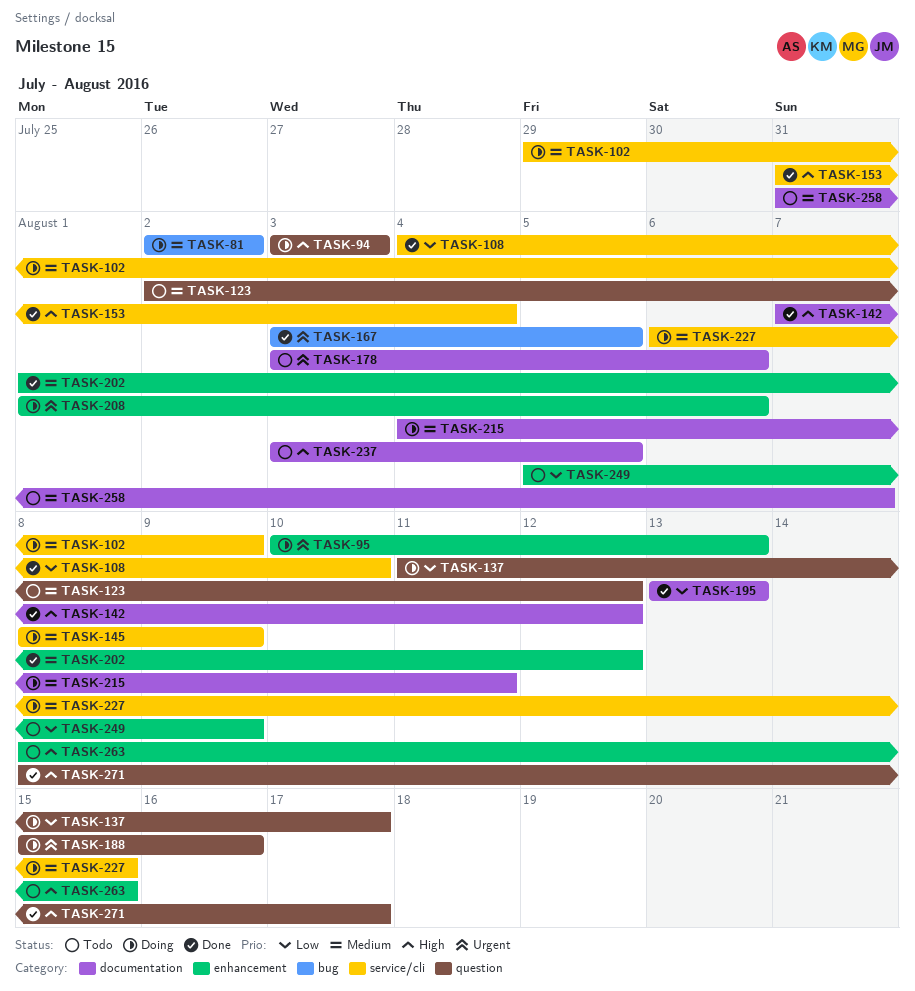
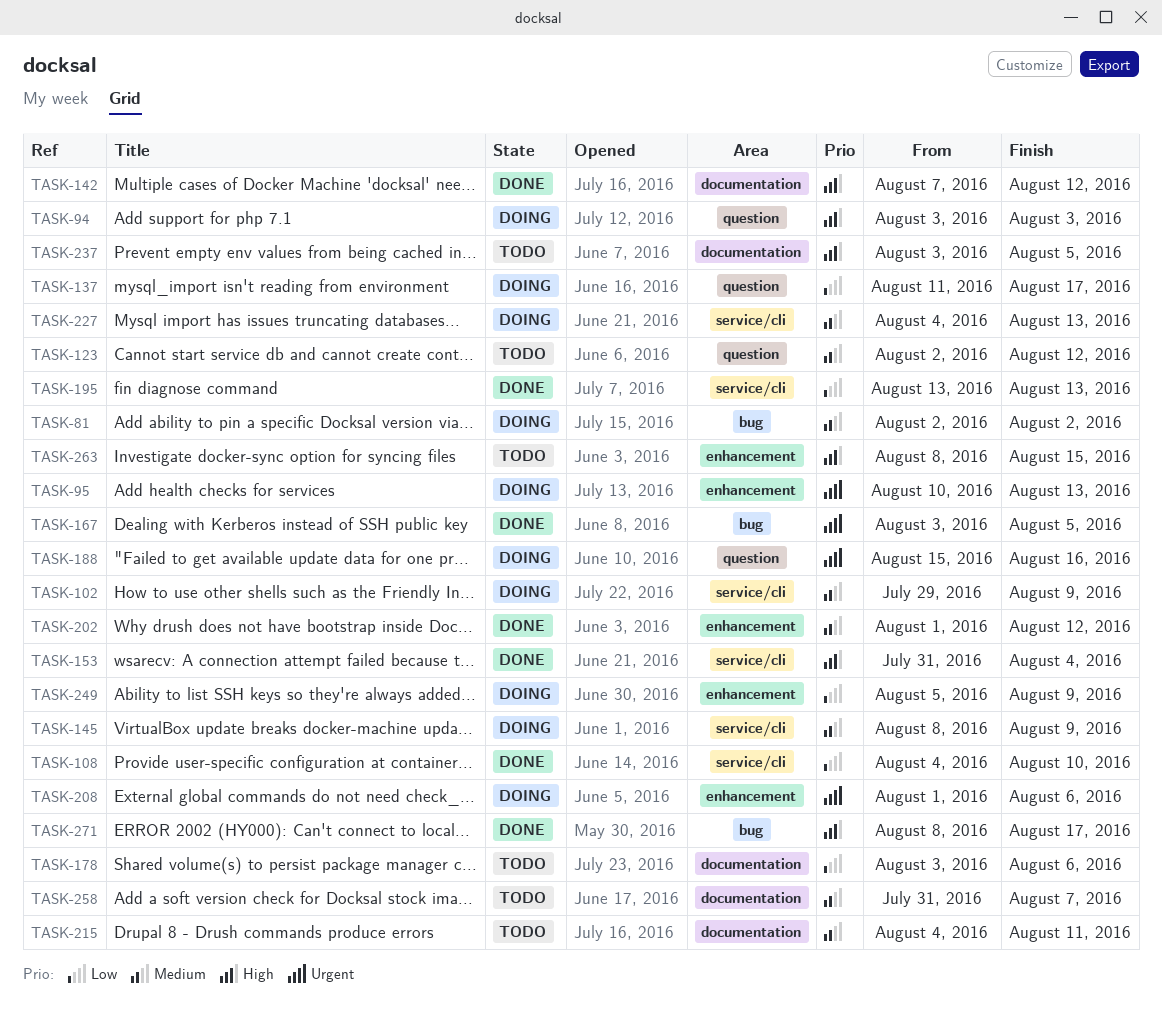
TASK-178, priority: Urgent -> Low
TASK-195, label: documentation -> service/cli
TASK-215, status: Doing -> Todo
TASK-227, start: Aug 6 -> Aug 4
TASK-227, due: Aug 15 -> Aug 13
TASK-249, status: Todo -> Doing
TASK-271, label: question -> bug

